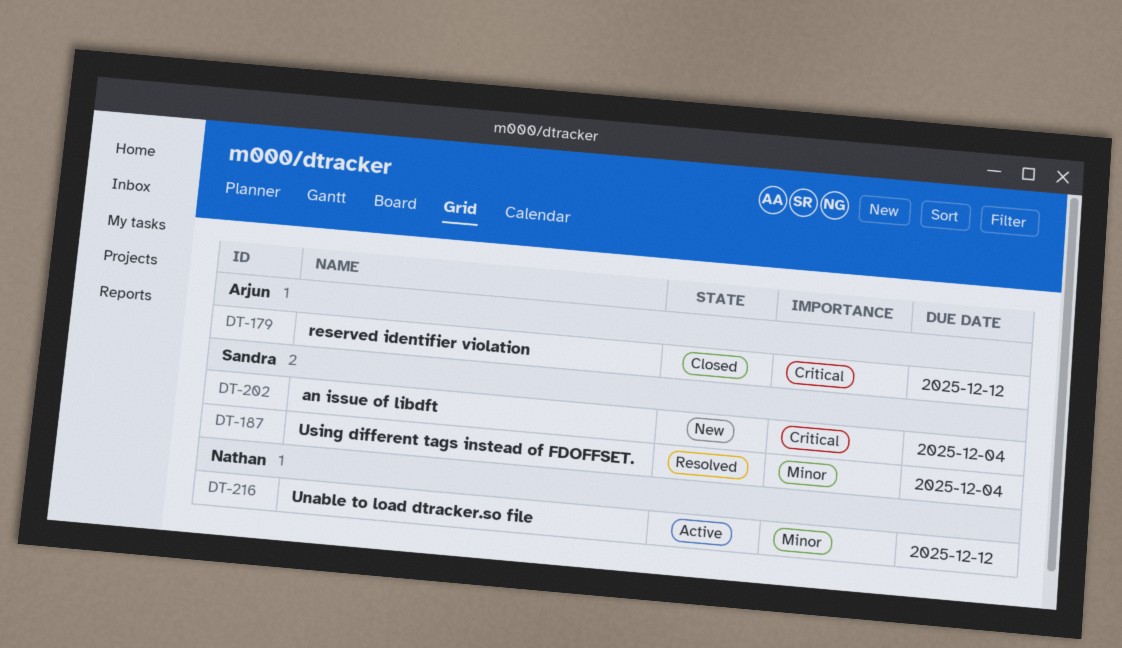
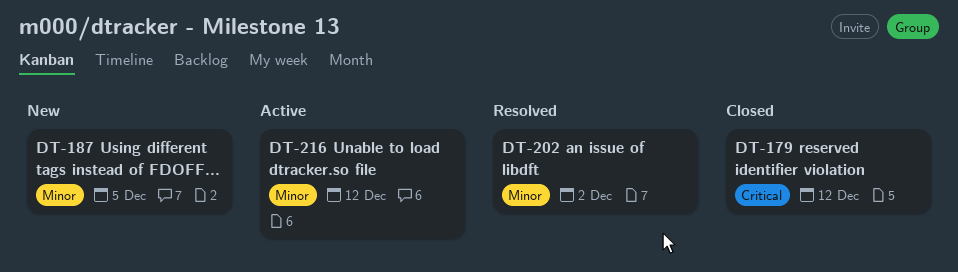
DT-187, status: Resolved -> New
DT-187, due: Dec 4 -> Dec 5
DT-202, status: New -> Resolved
DT-202, priority: Critical -> Minor
DT-202, due: Dec 4 -> Dec 2

